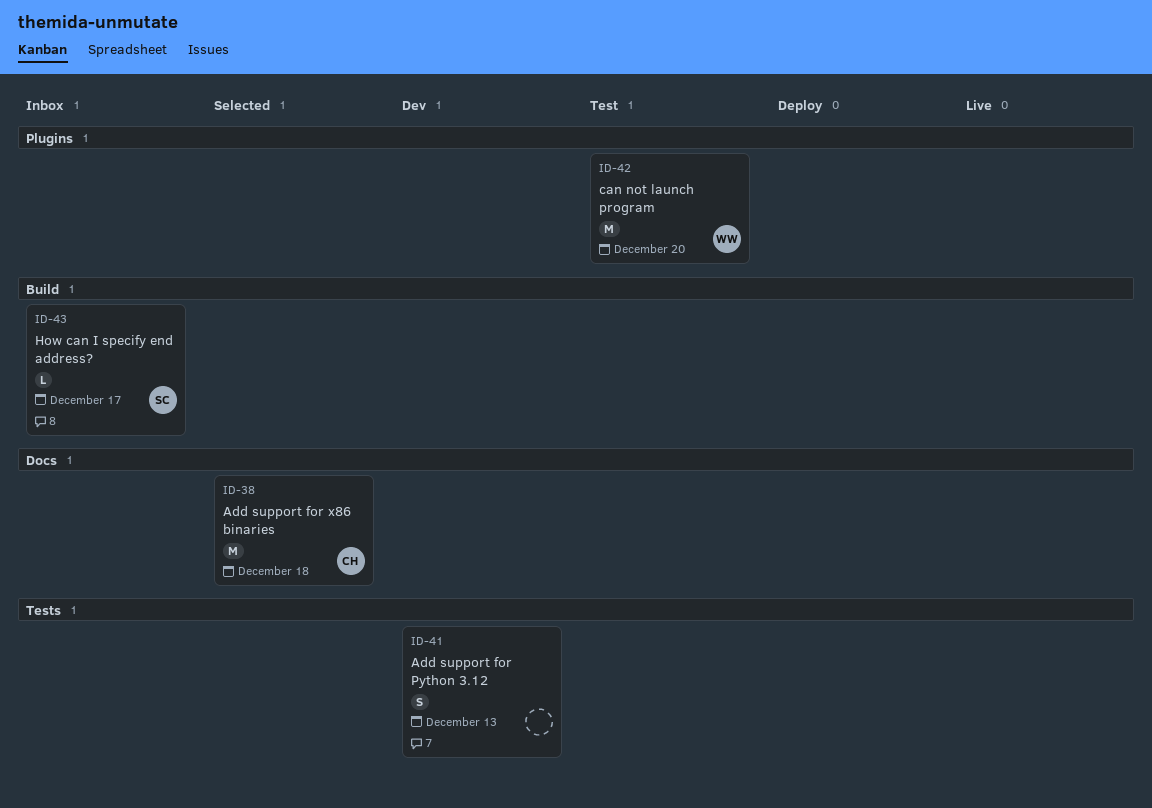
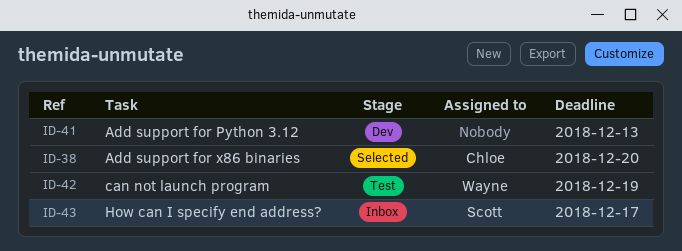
ID-38, due: Dec 18 -> Dec 20
ID-42, due: Dec 20 -> Dec 19

